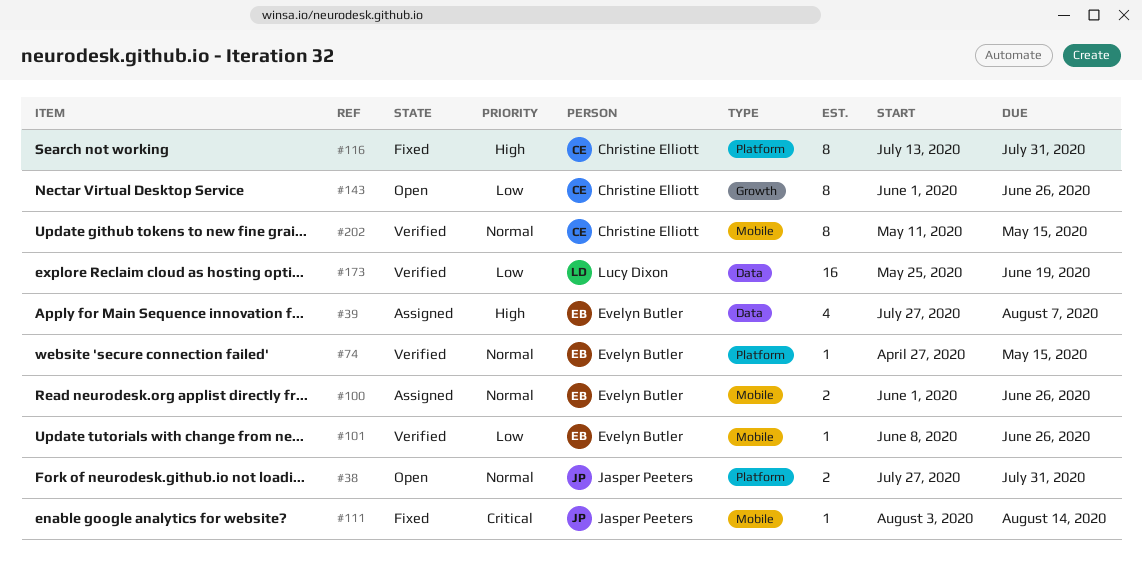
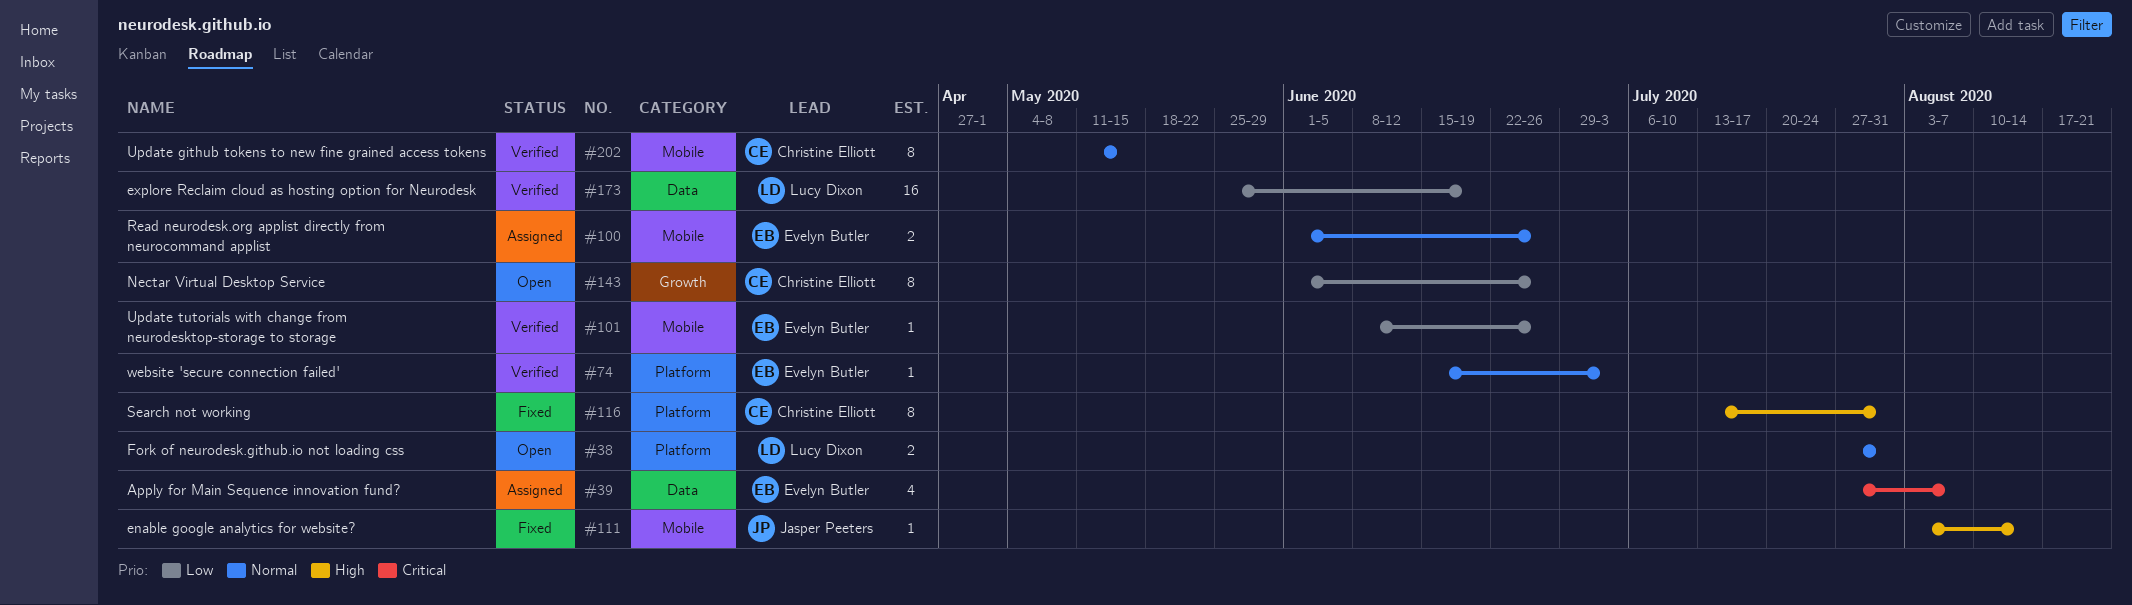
#38, owner: Jasper Peeters -> Lucy Dixon
#39, priority: High -> Critical
#74, start: Apr 27 -> Jun 15
#74, due: May 15 -> Jul 3
#111, priority: Critical -> High

